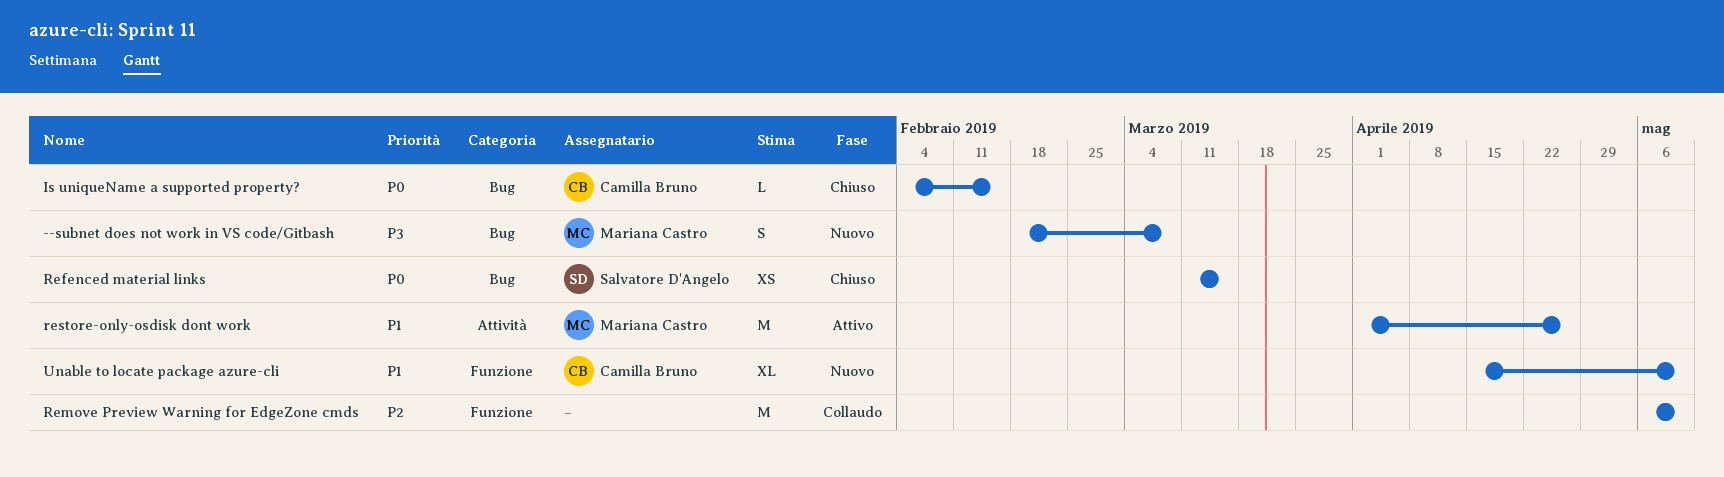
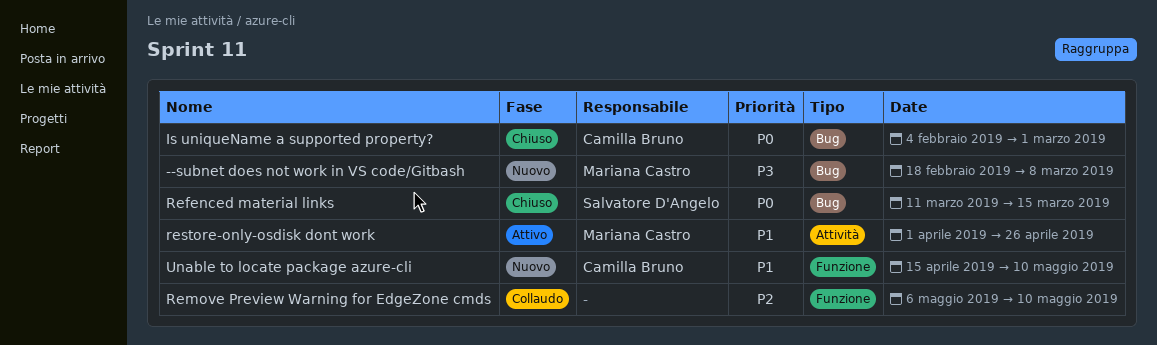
Is uniqueName a supported property?, due: Feb 15 -> Mar 1

